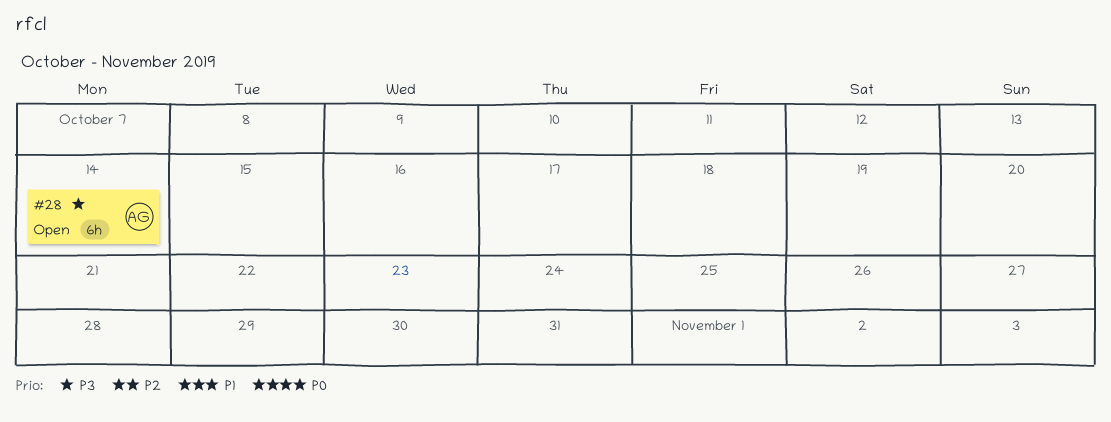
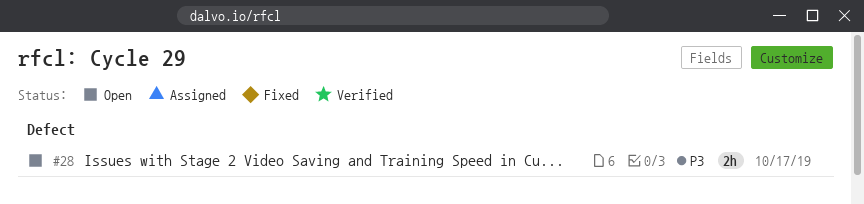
#28, estimate: 6h -> 2h
#28, due: Oct 14 -> Oct 17

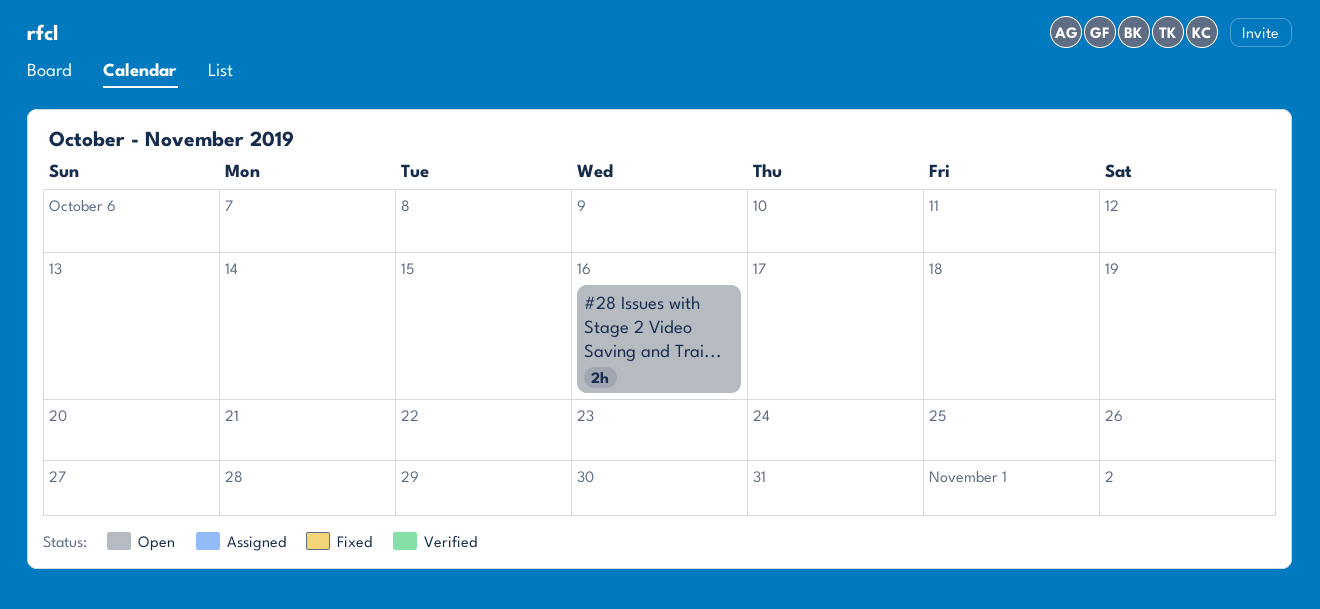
#28, due: Oct 17 -> Oct 16

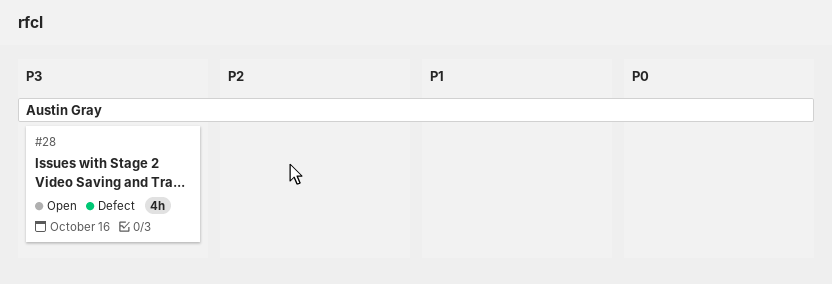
#28, estimate: 2h -> 4h

